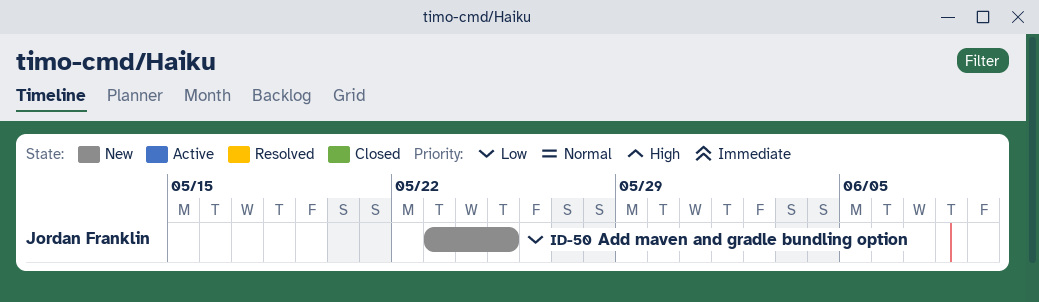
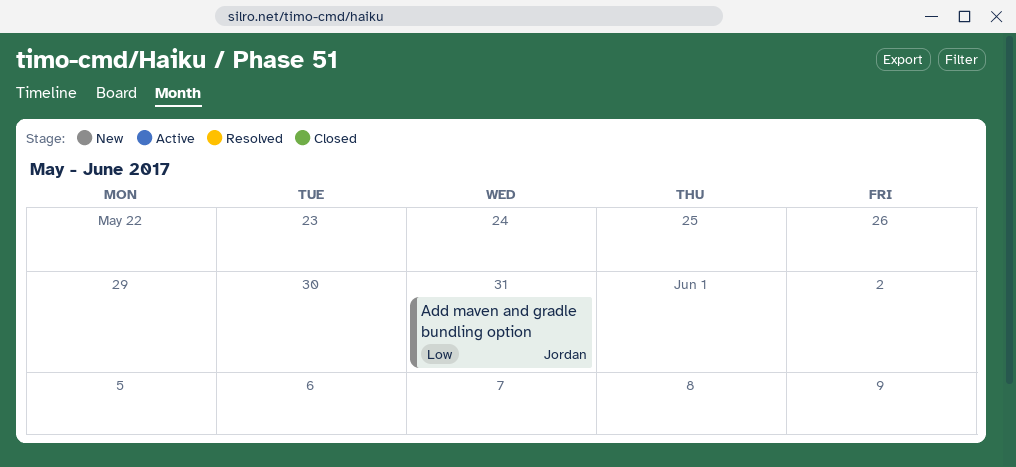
Add maven and gradle bundling option, due: May 25 -> May 31

